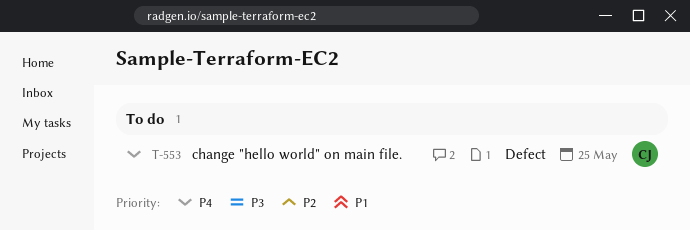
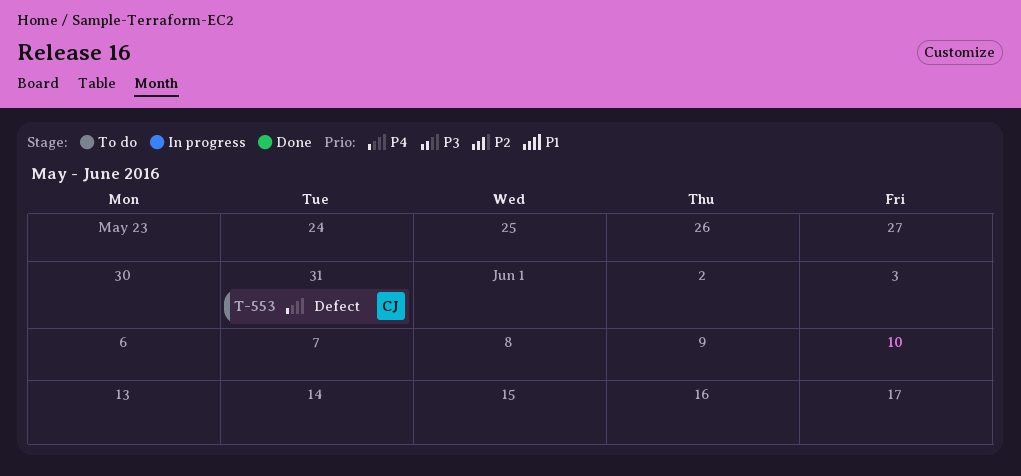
T-553, due: May 25 -> May 31

